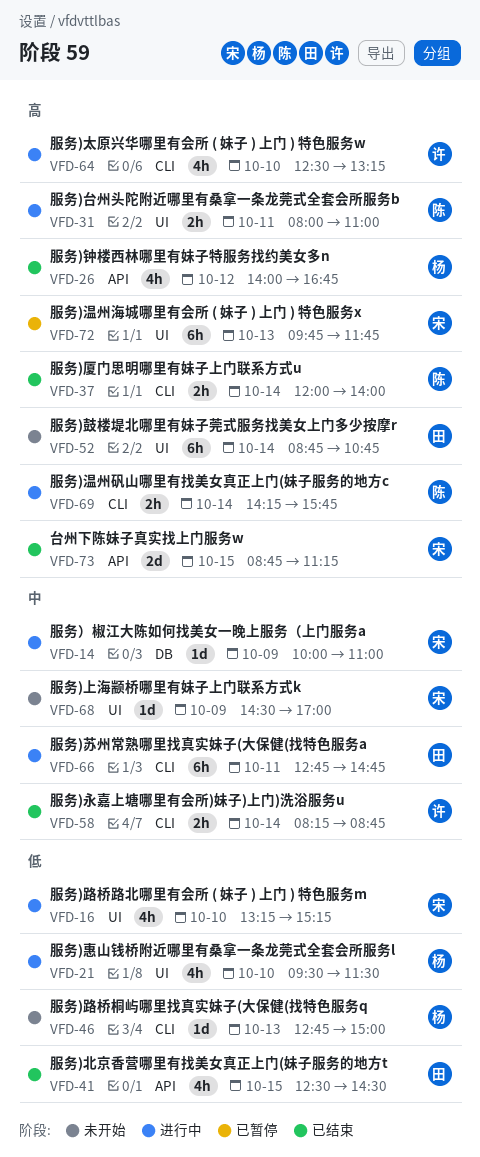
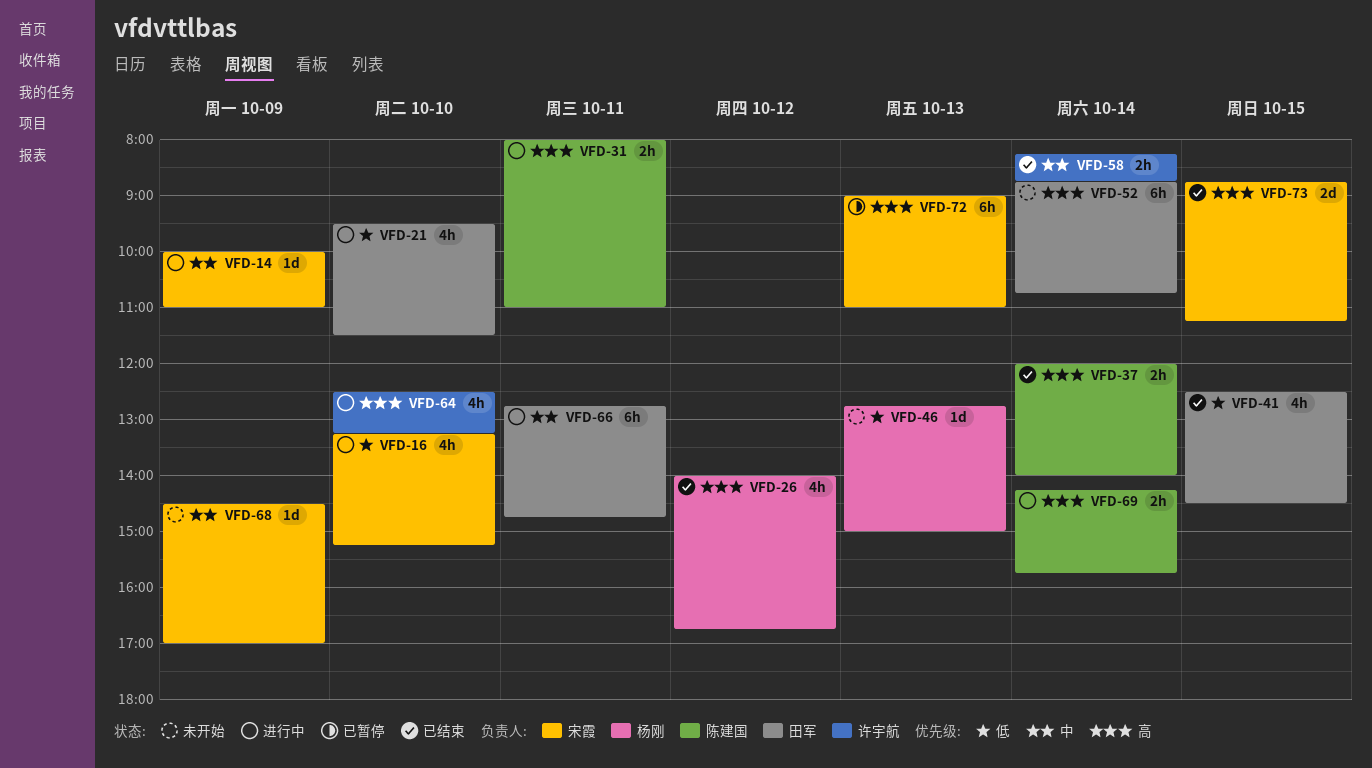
VFD-21, owner: 杨刚 -> 田军
VFD-72, begins: 09:45 -> 09:00
VFD-72, ends: 11:45 -> 11:00

